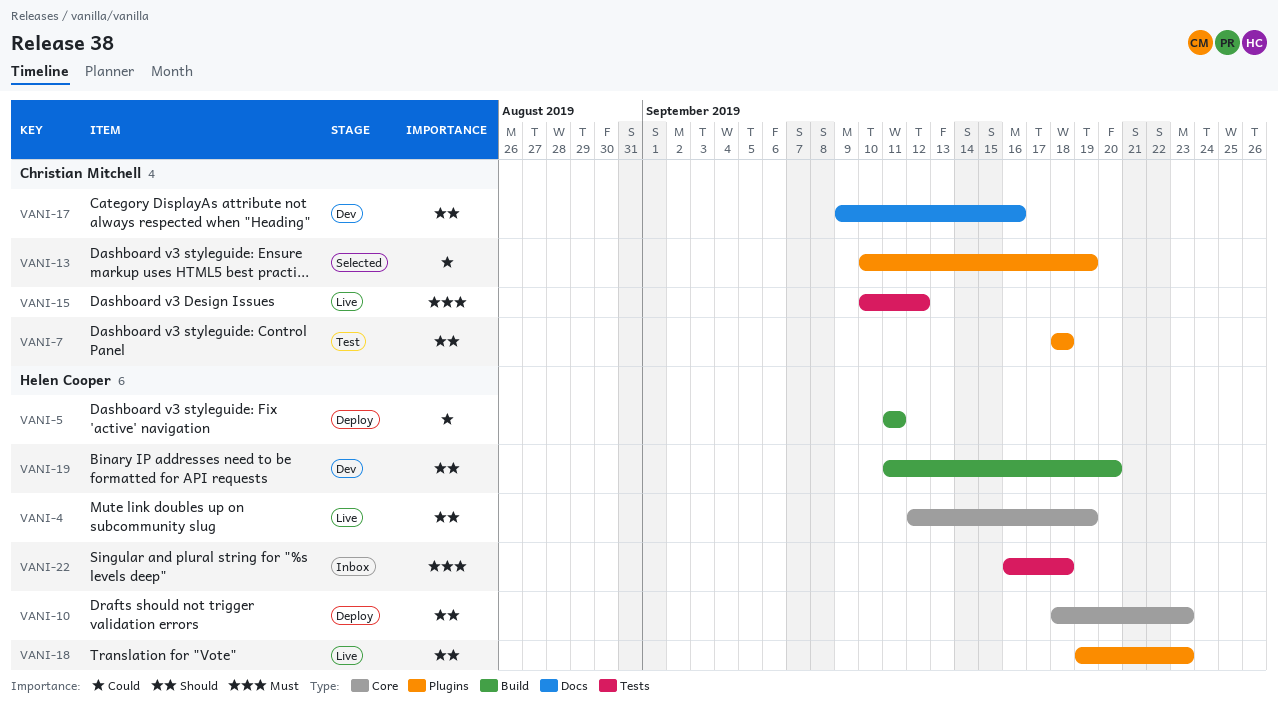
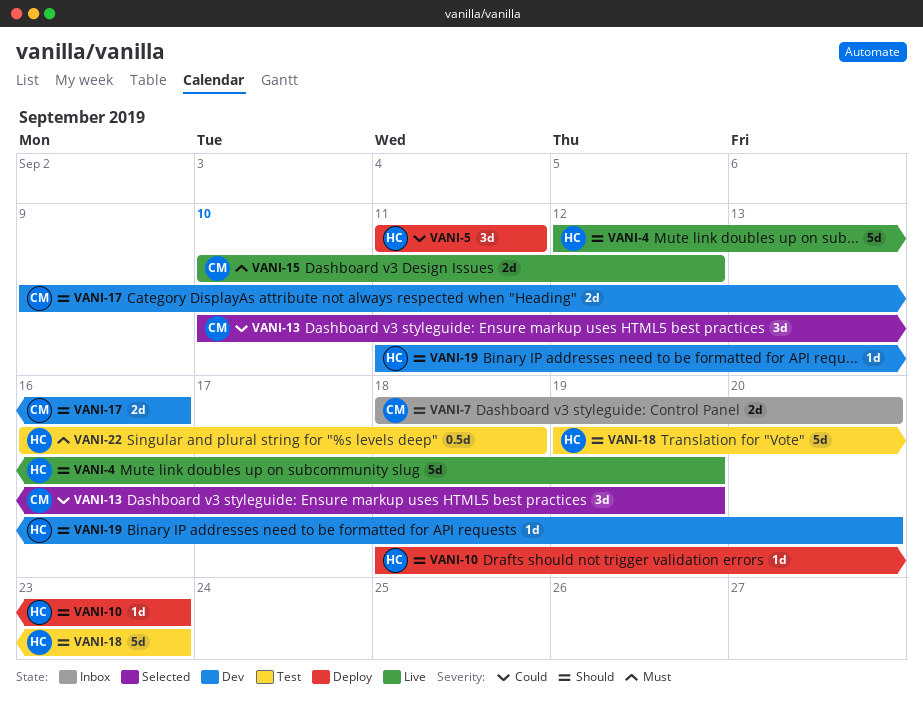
VANI-7, status: Test -> Inbox
VANI-7, due: Sep 18 -> Sep 20
VANI-18, status: Live -> Test
VANI-22, status: Inbox -> Test

